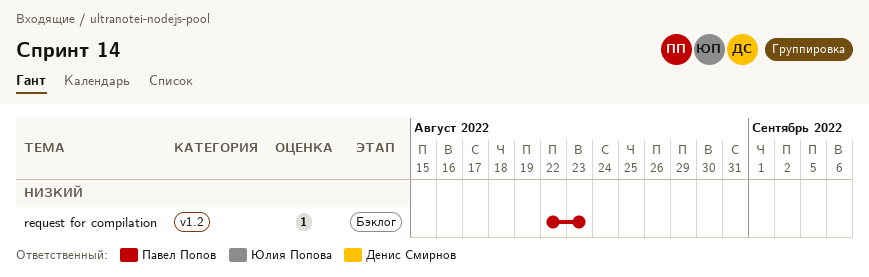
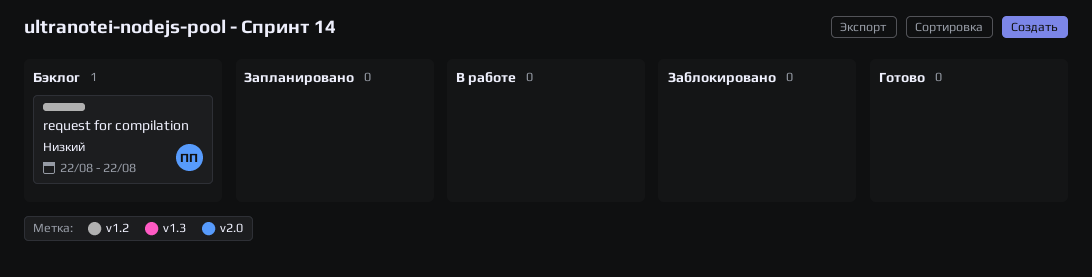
request for compilation, due: Aug 23 -> Aug 22

